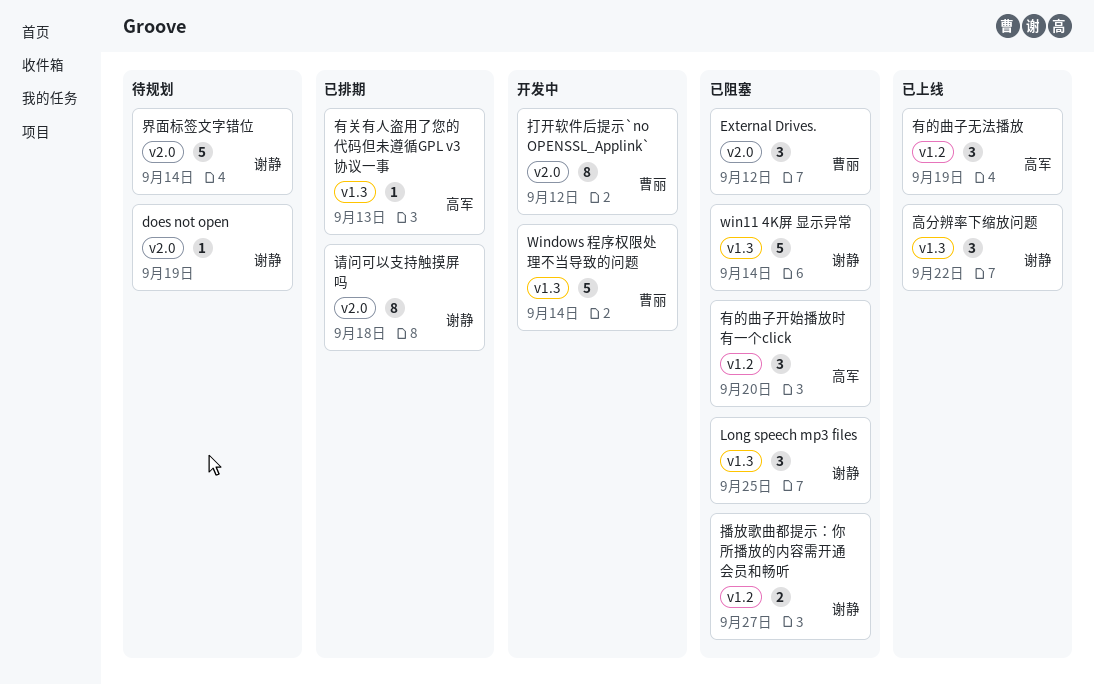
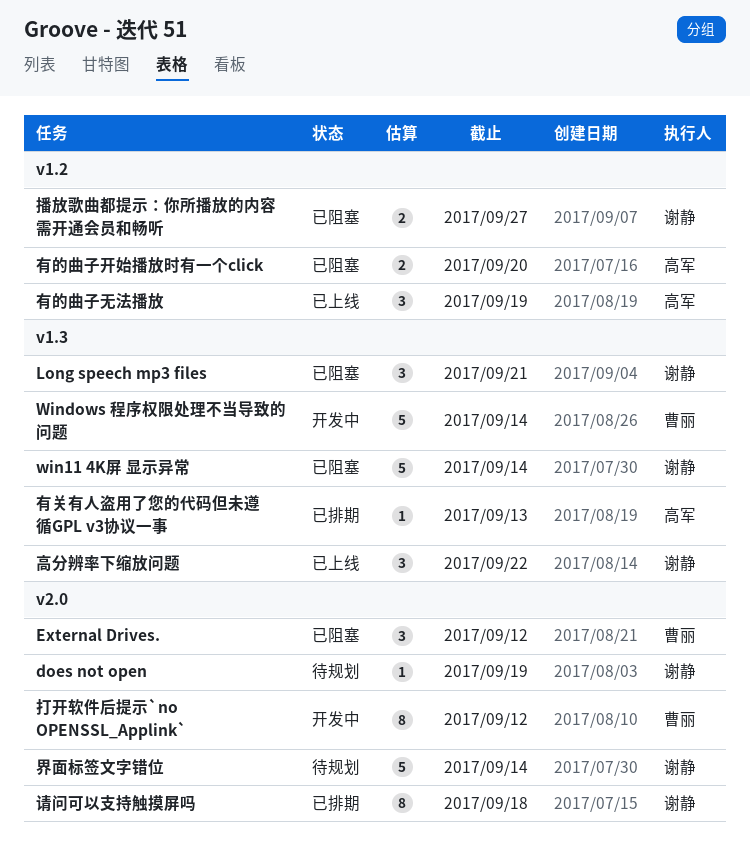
Long speech mp3 files, due: Sep 25 -> Sep 21
有的曲子开始播放时有一个click, estimate: 3 -> 2

